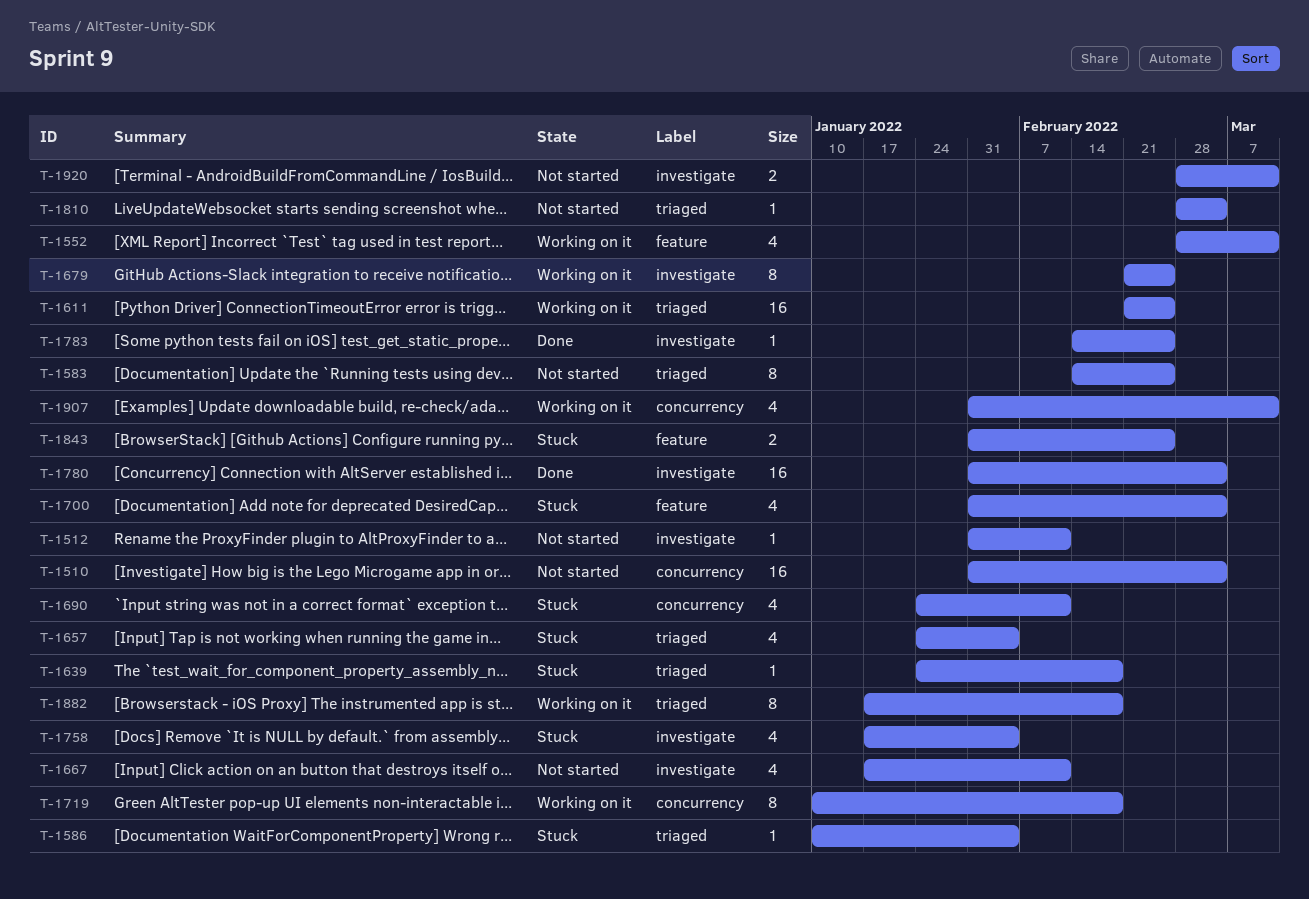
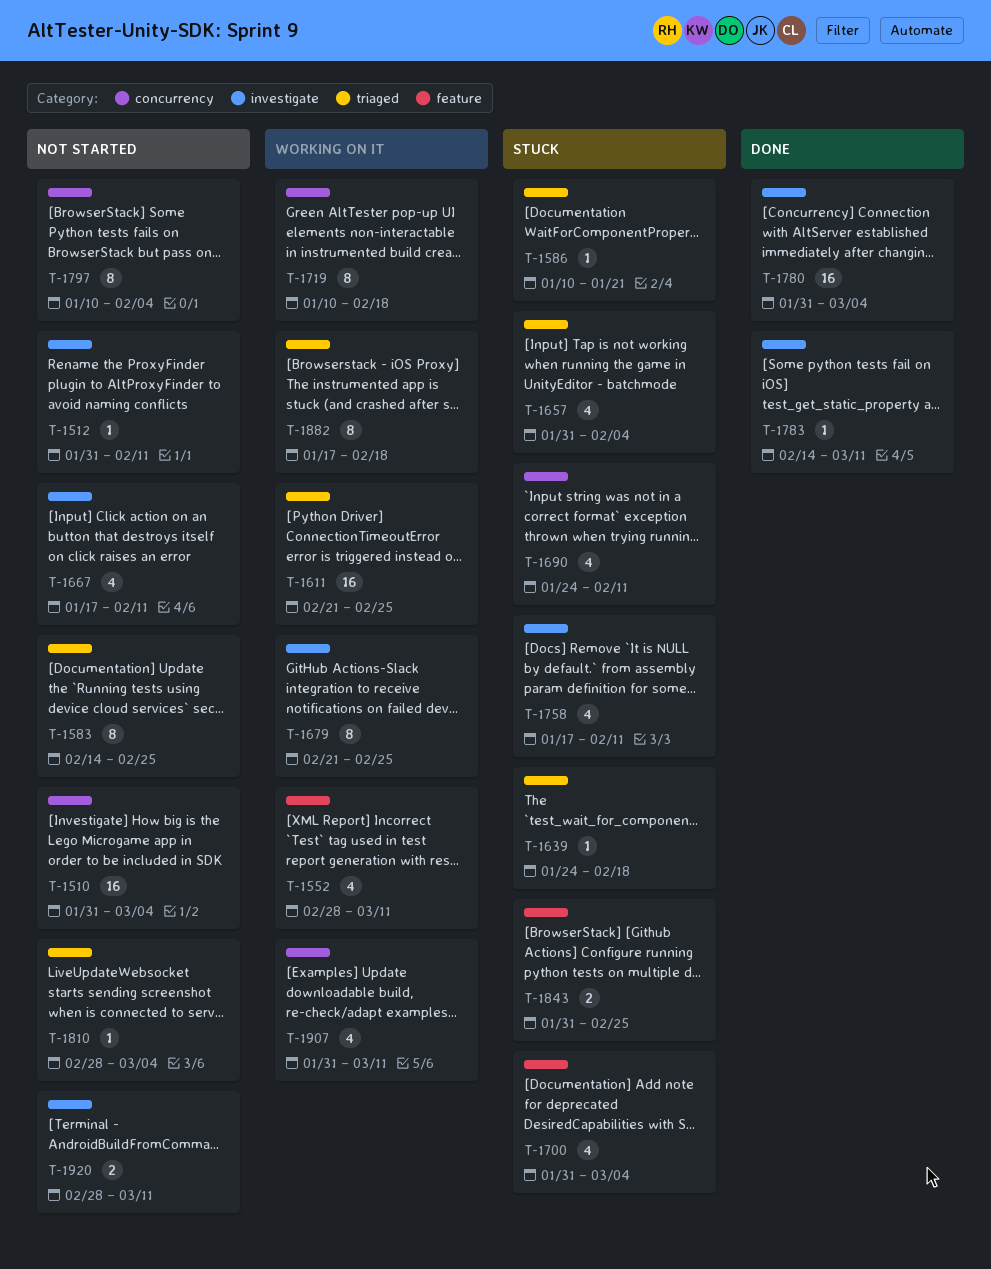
T-1586, due: Feb 4 -> Jan 21
T-1657, start: Jan 24 -> Jan 31
T-1758, due: Feb 4 -> Feb 11
T-1783, due: Feb 25 -> Mar 11
T-1797: none -> present

